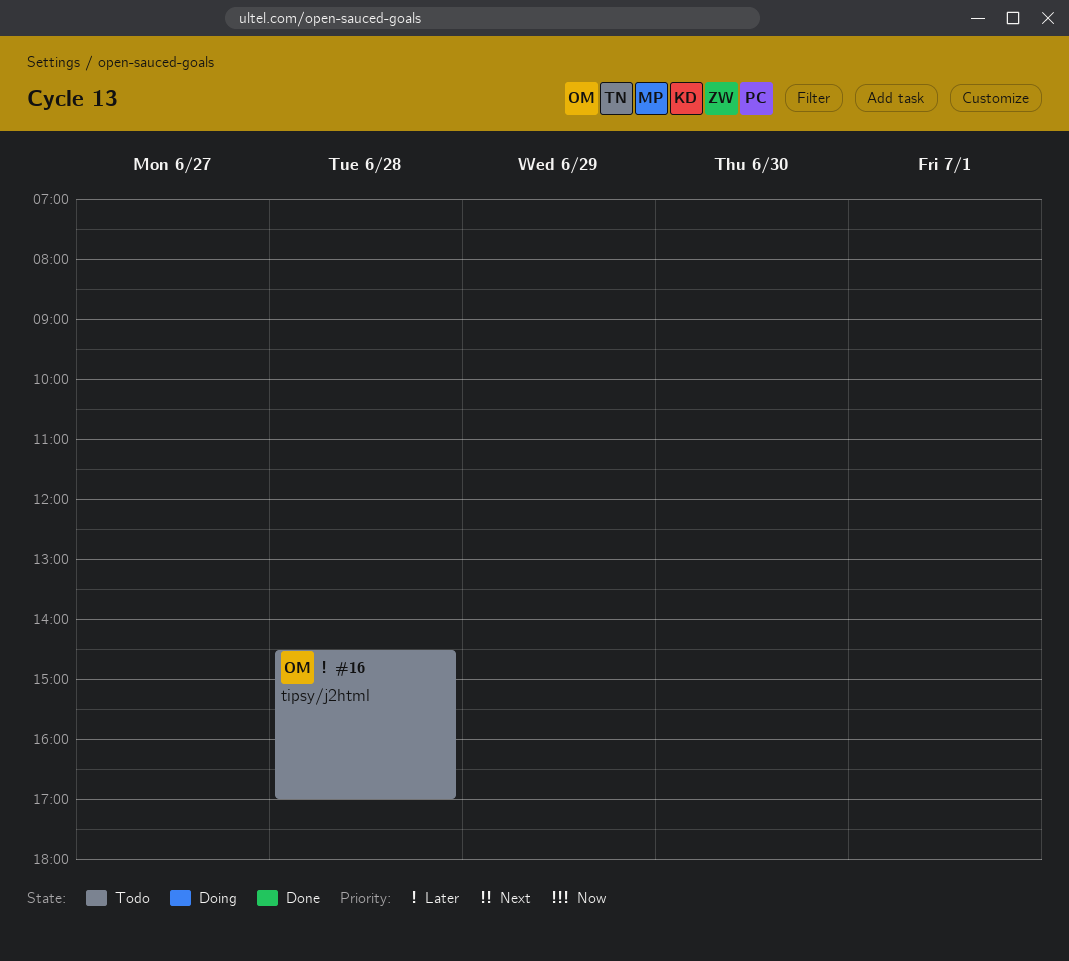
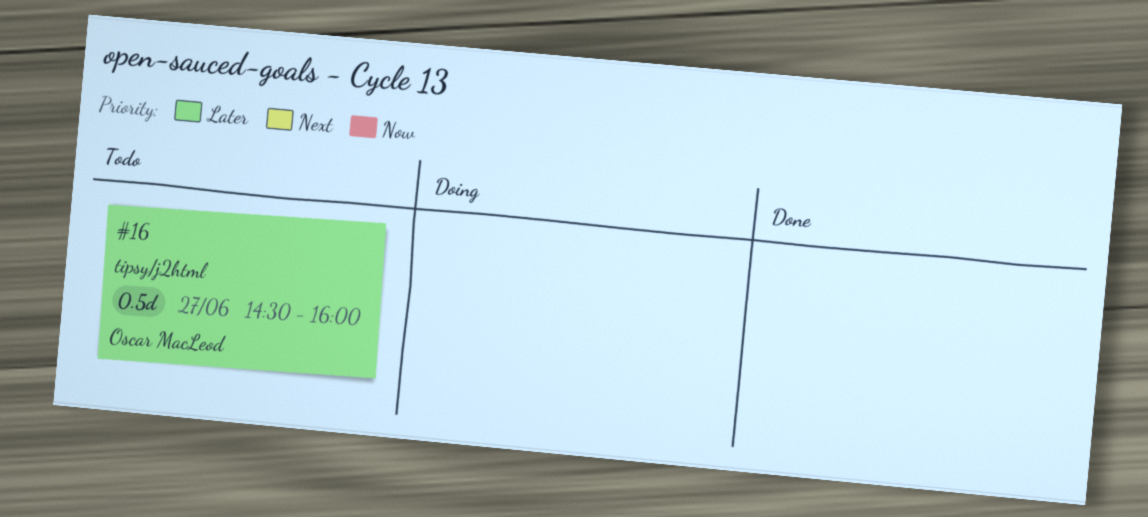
#16, day: Jun 28 -> Jun 27
#16, ends: 17:00 -> 16:00

